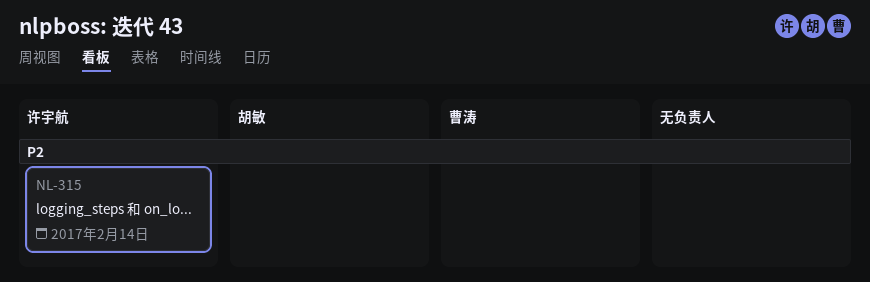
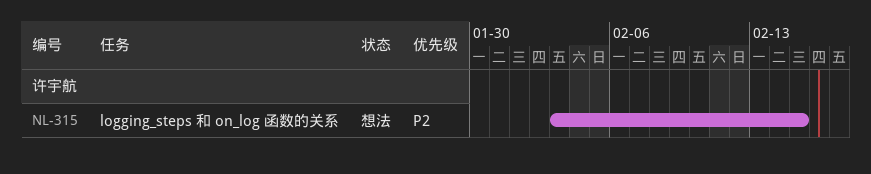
NL-315, due: Feb 14 -> Feb 15

